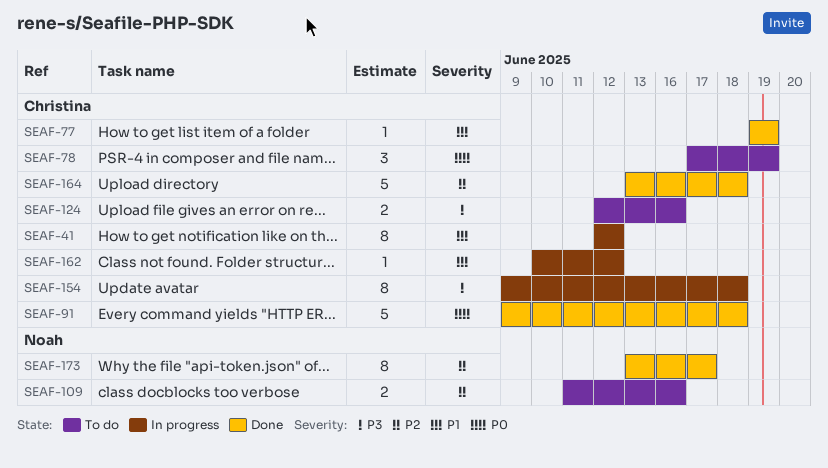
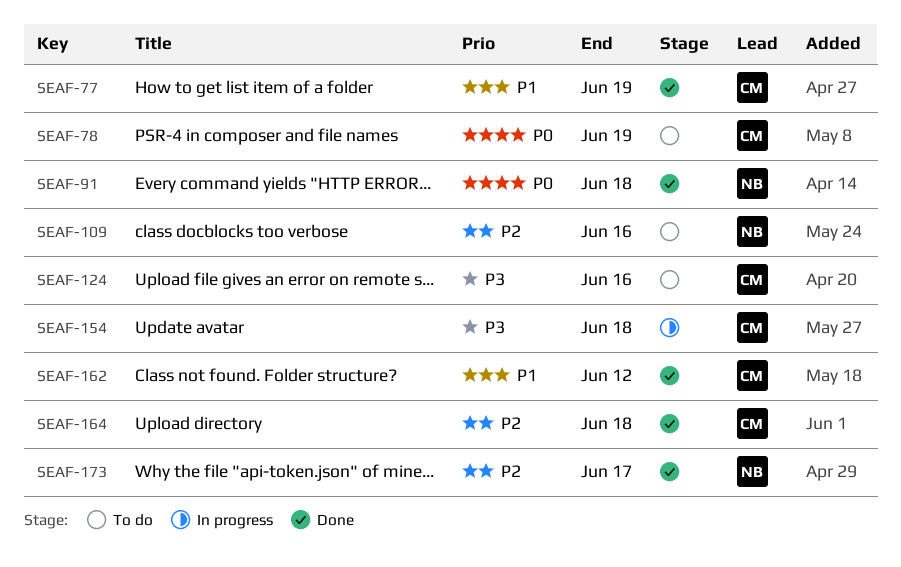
SEAF-41: present -> none
SEAF-91, owner: Christina -> Noah
SEAF-162, status: In progress -> Done

